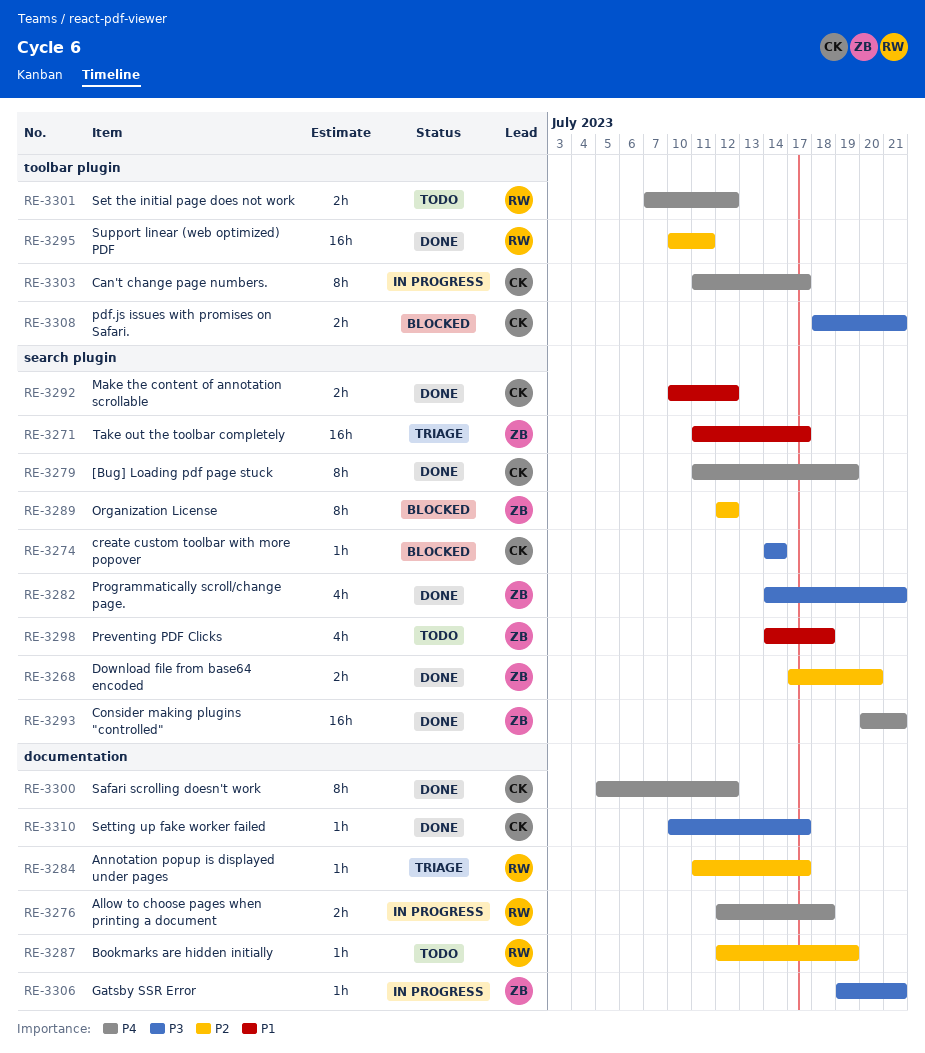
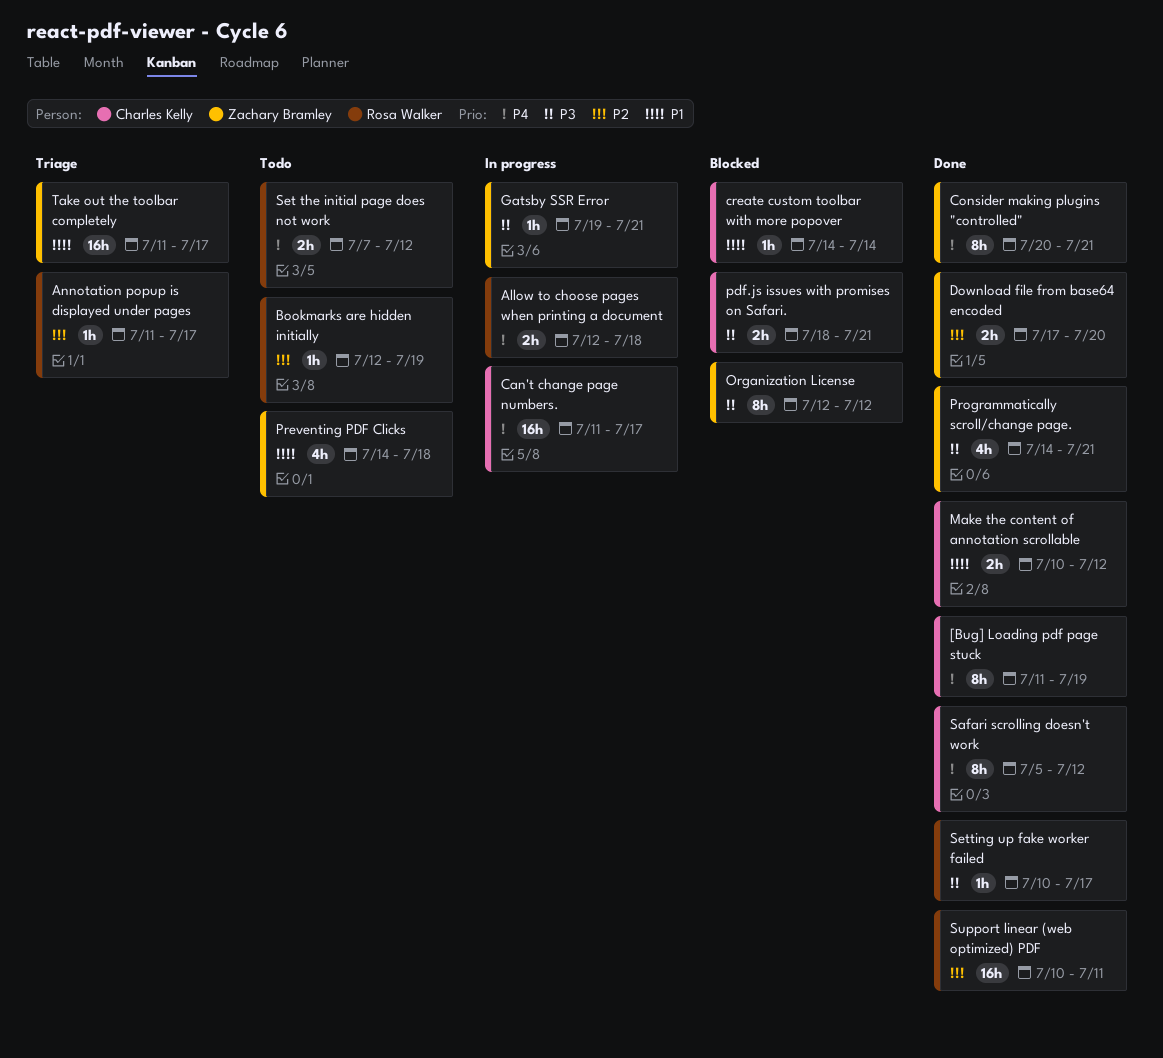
Can't change page numbers., estimate: 8h -> 16h
Consider making plugins "controlled", estimate: 16h -> 8h
create custom toolbar with more popover, priority: P3 -> P1
Organization License, priority: P2 -> P3
Setting up fake worker failed, owner: Charles Kelly -> Rosa Walker

